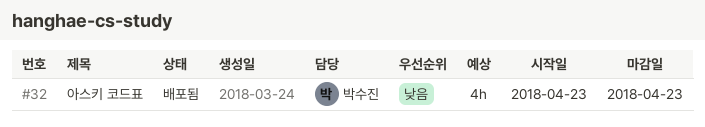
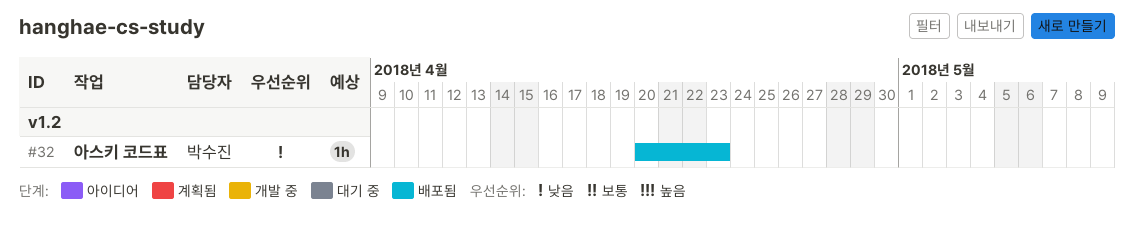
#32, estimate: 4h -> 1h
#32, start: Apr 23 -> Apr 20

